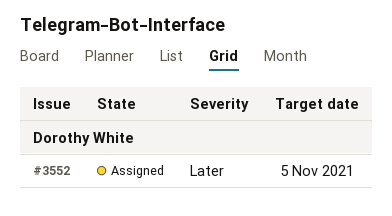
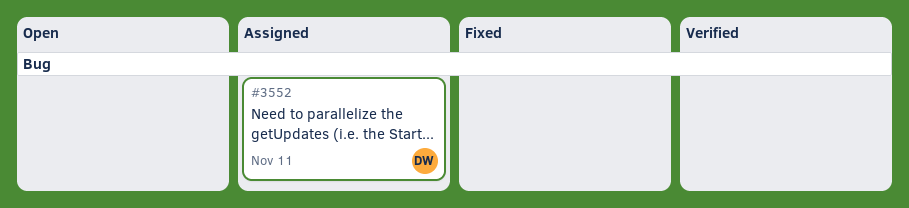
#3552, due: Nov 5 -> Nov 11

